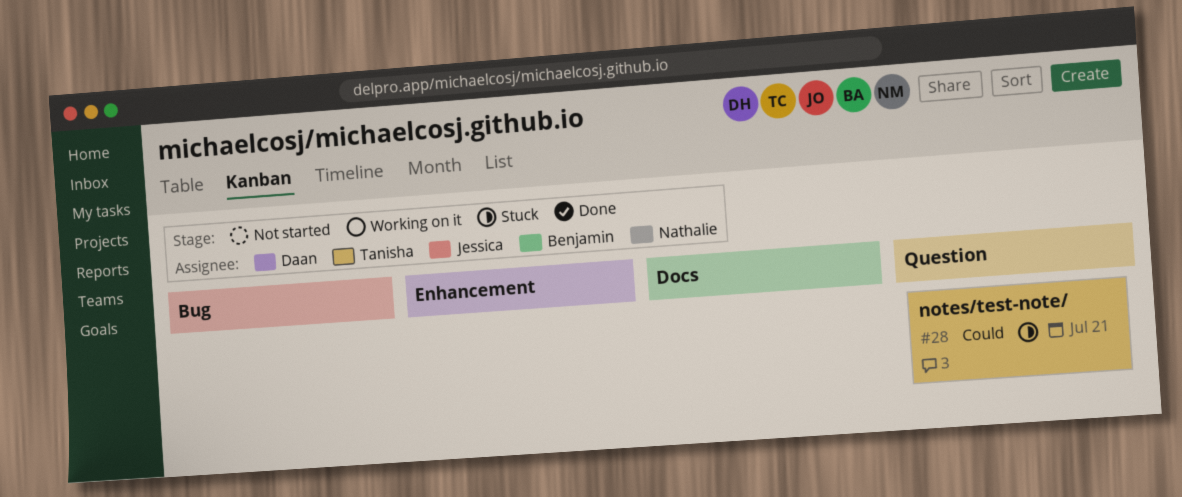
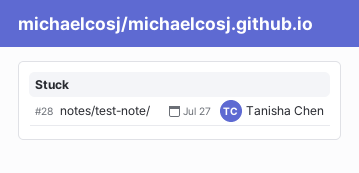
#28, due: Jul 21 -> Jul 27

